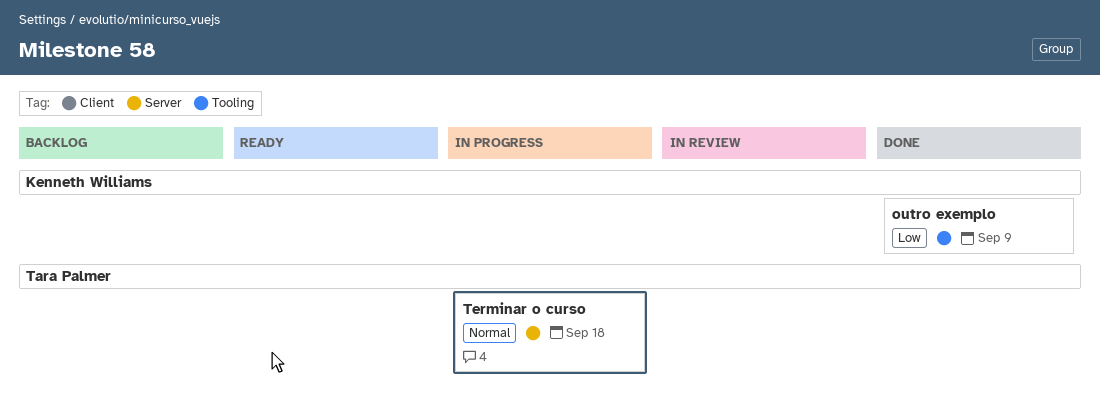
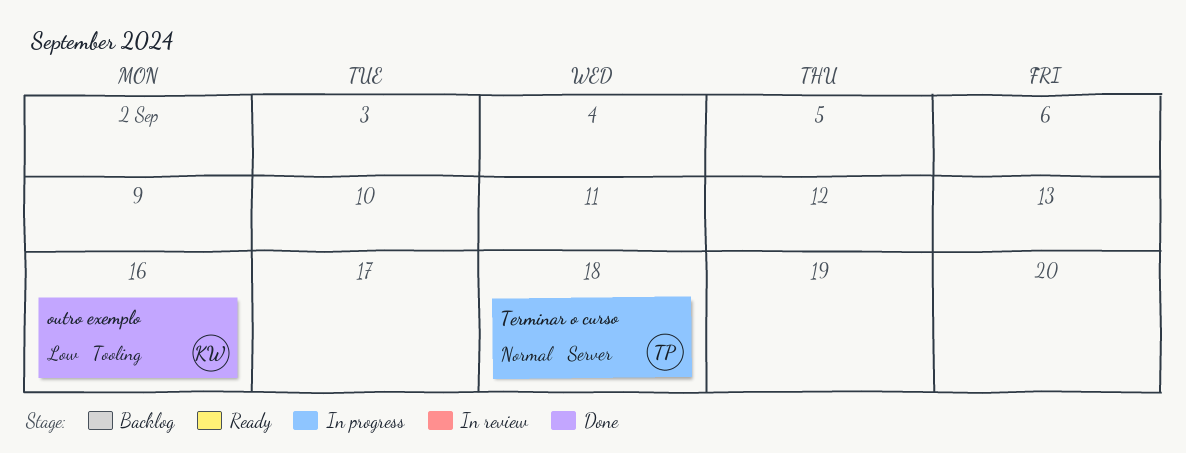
outro exemplo, due: Sep 9 -> Sep 16

